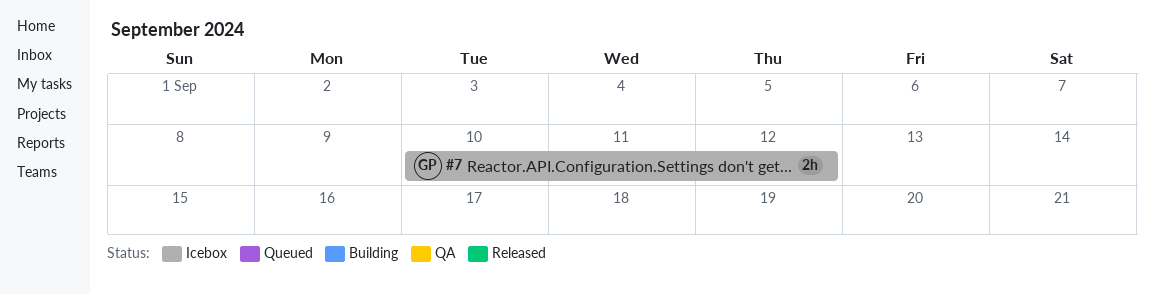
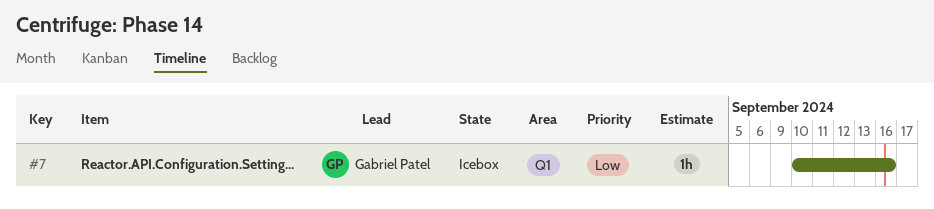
#7, estimate: 2h -> 1h
#7, due: Sep 12 -> Sep 16

